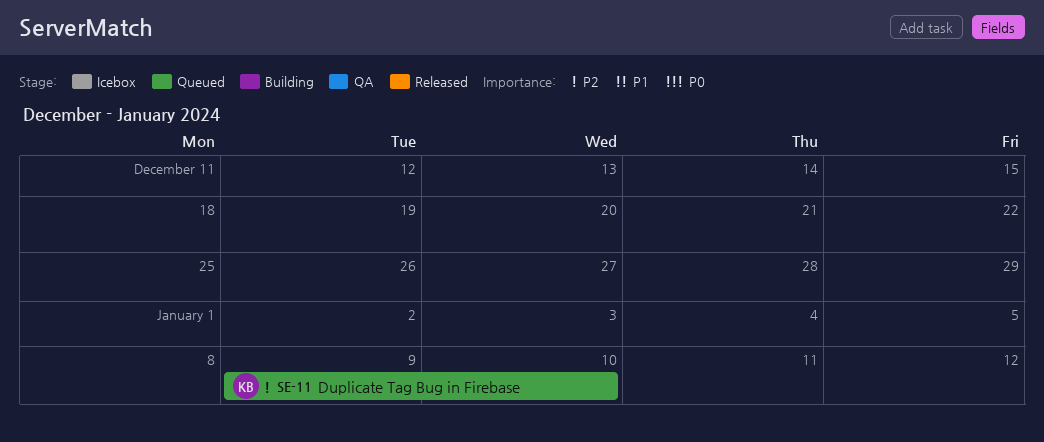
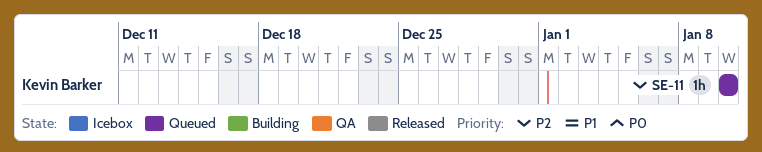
SE-11, start: Jan 9 -> Jan 10

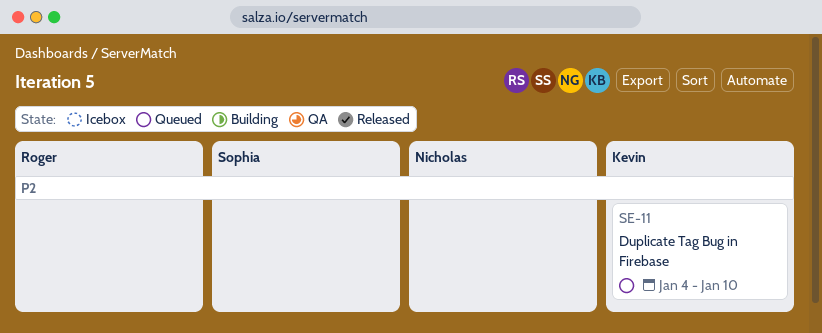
SE-11, start: Jan 10 -> Jan 4

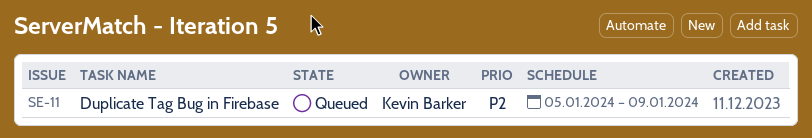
SE-11, start: Jan 4 -> Jan 5
SE-11, due: Jan 10 -> Jan 9

